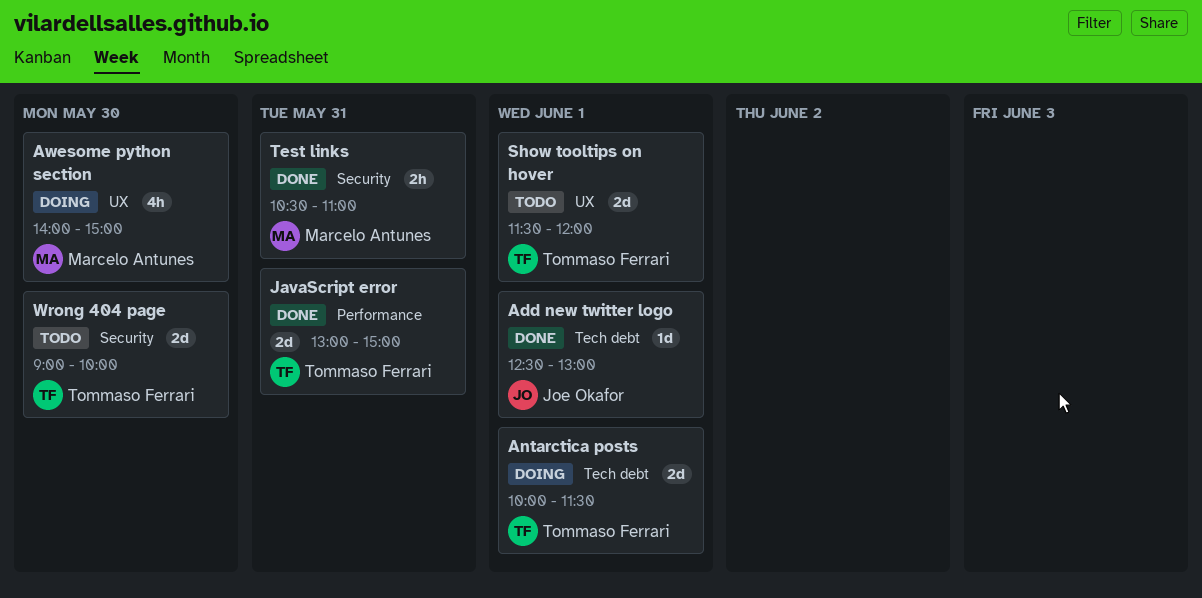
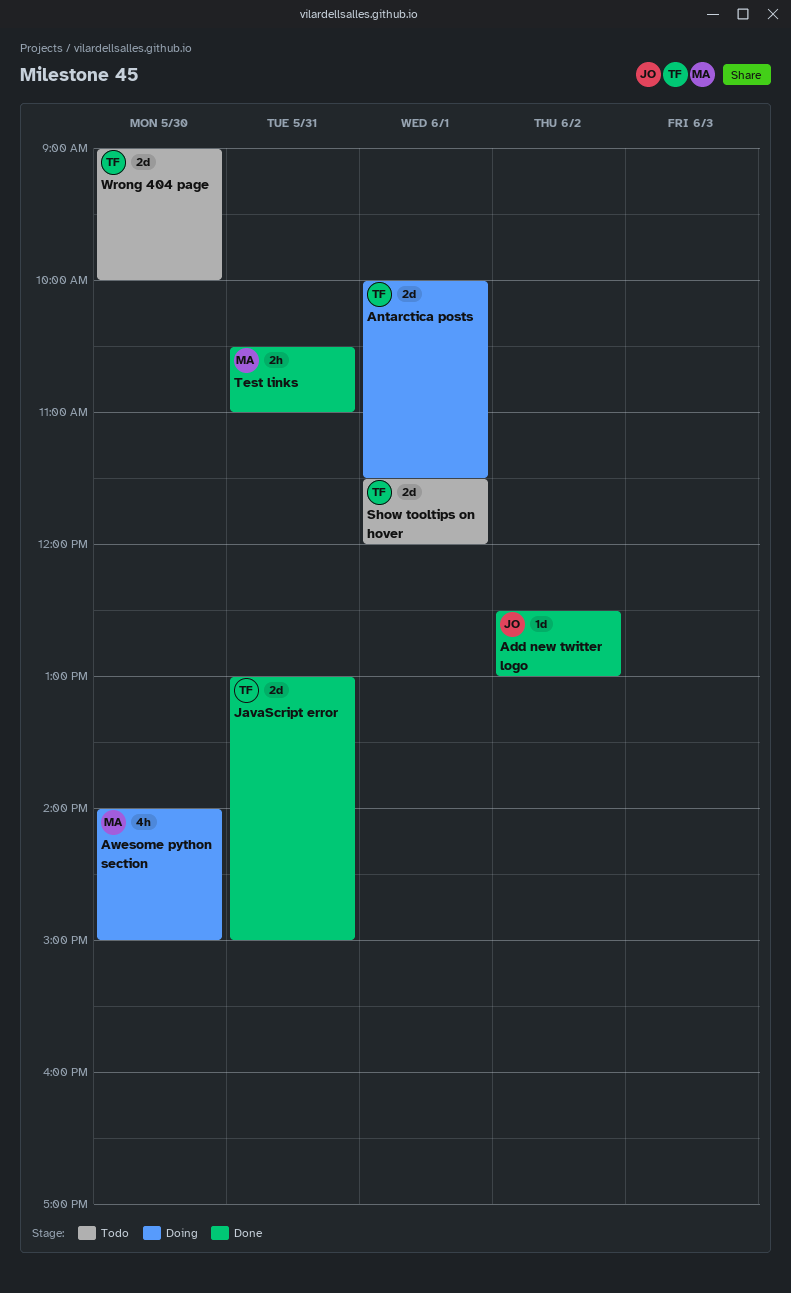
Add new twitter logo, day: Jun 1 -> Jun 2

